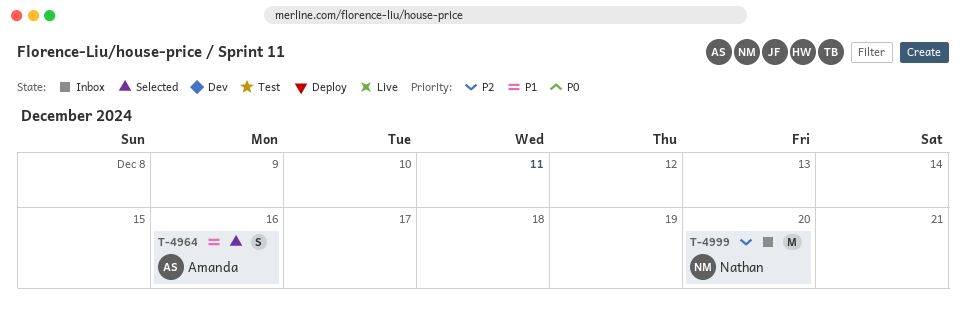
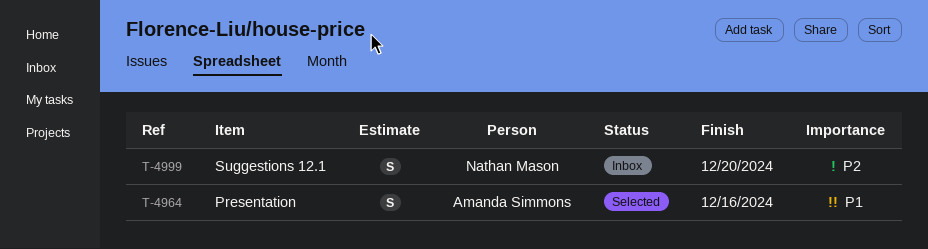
T-4999, estimate: M -> S

